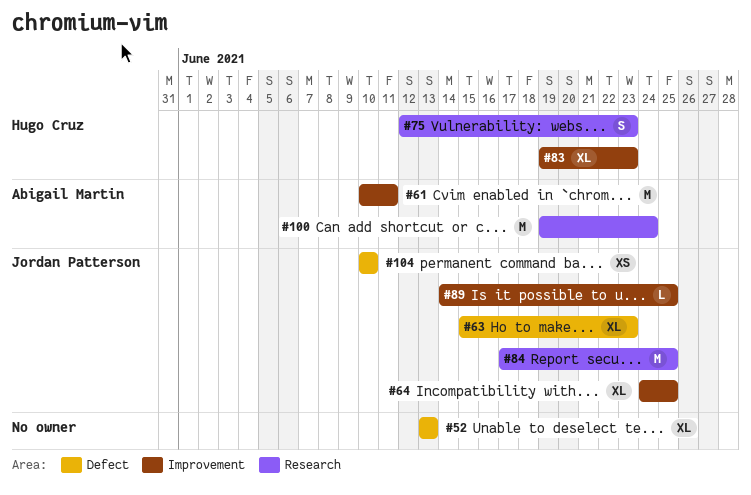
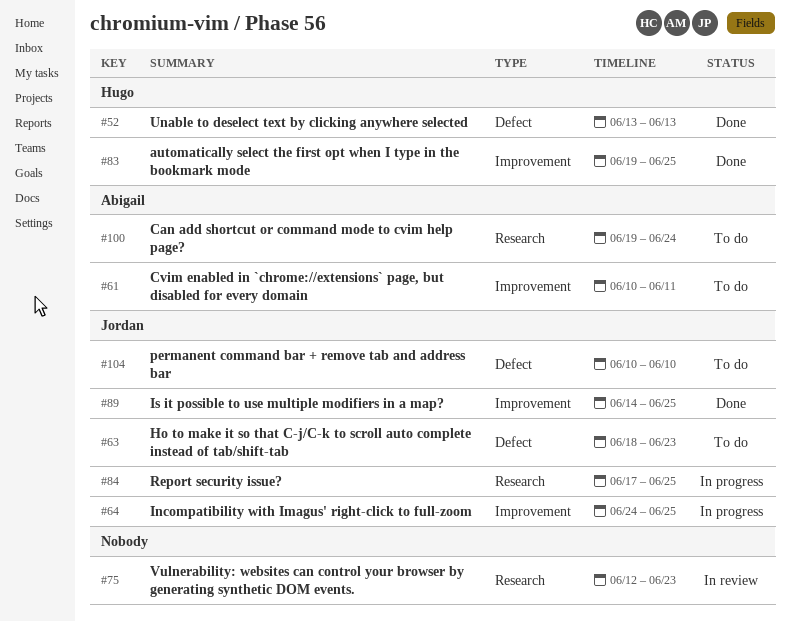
#52, owner: none -> Hugo Cruz
#63, start: Jun 15 -> Jun 18
#75, owner: Hugo Cruz -> none
#83, due: Jun 23 -> Jun 25

